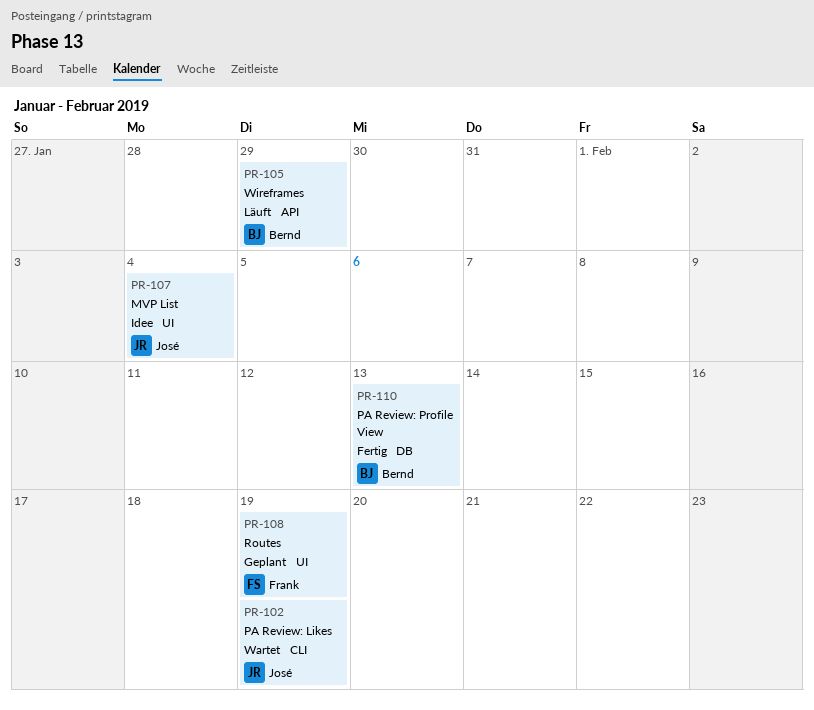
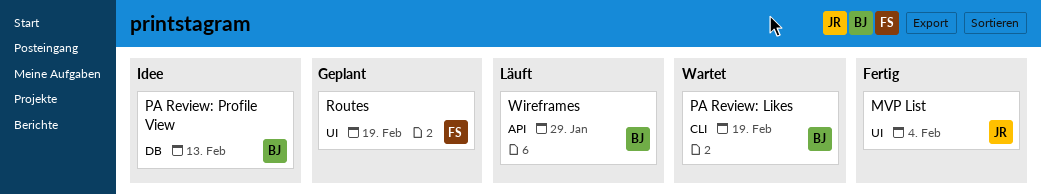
MVP List, status: Idee -> Fertig
PA Review: Likes, owner: José -> Bernd
PA Review: Profile View, status: Fertig -> Idee

